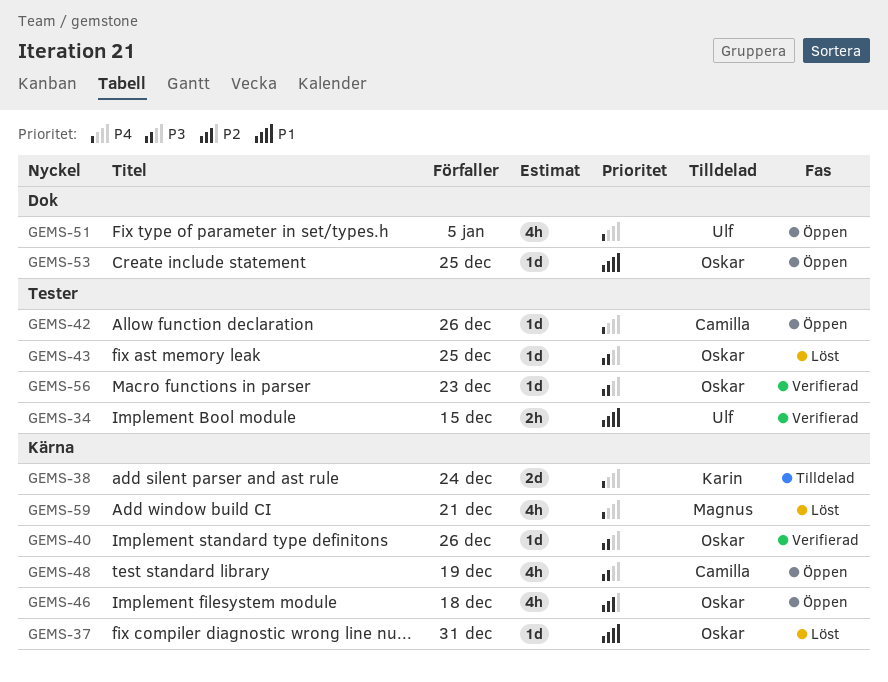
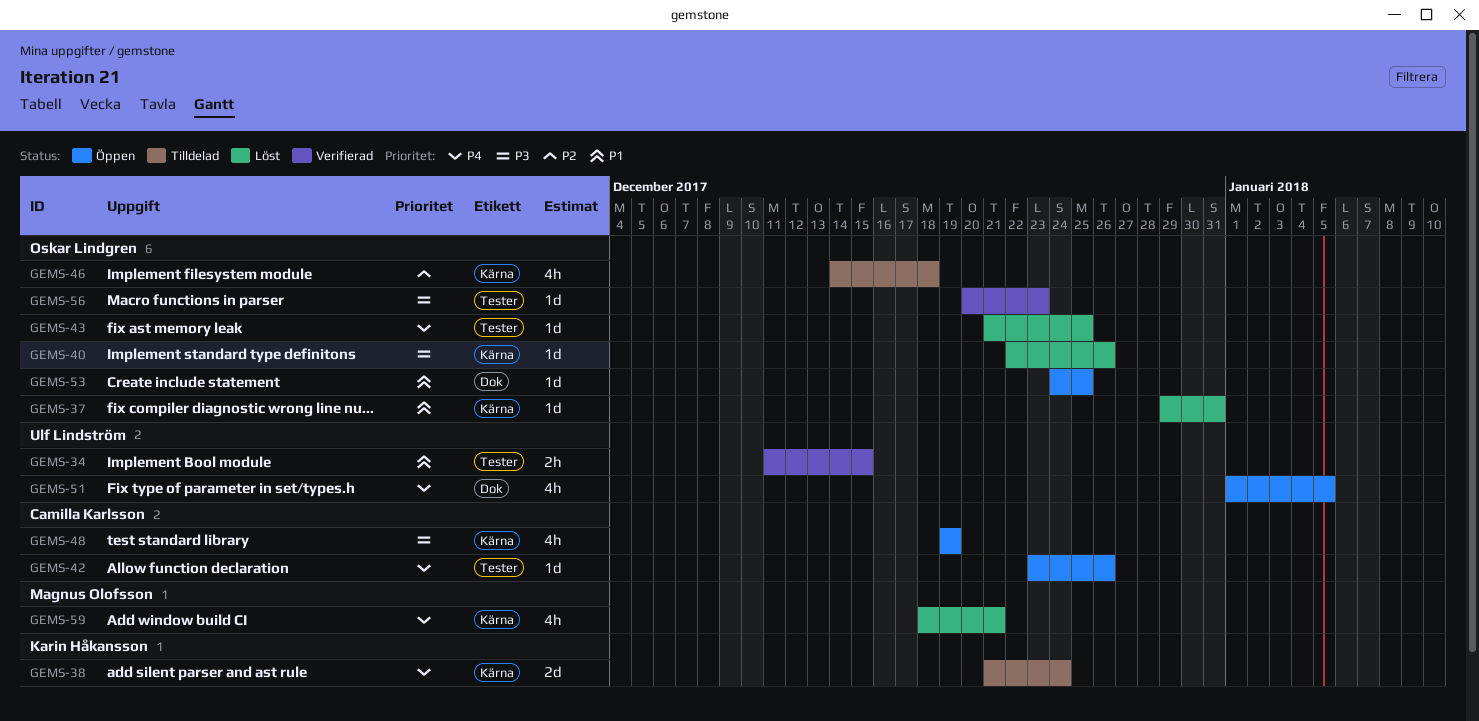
GEMS-40, status: Verifierad -> Löst
GEMS-43, priority: P3 -> P4
GEMS-46, status: Öppen -> Tilldelad

